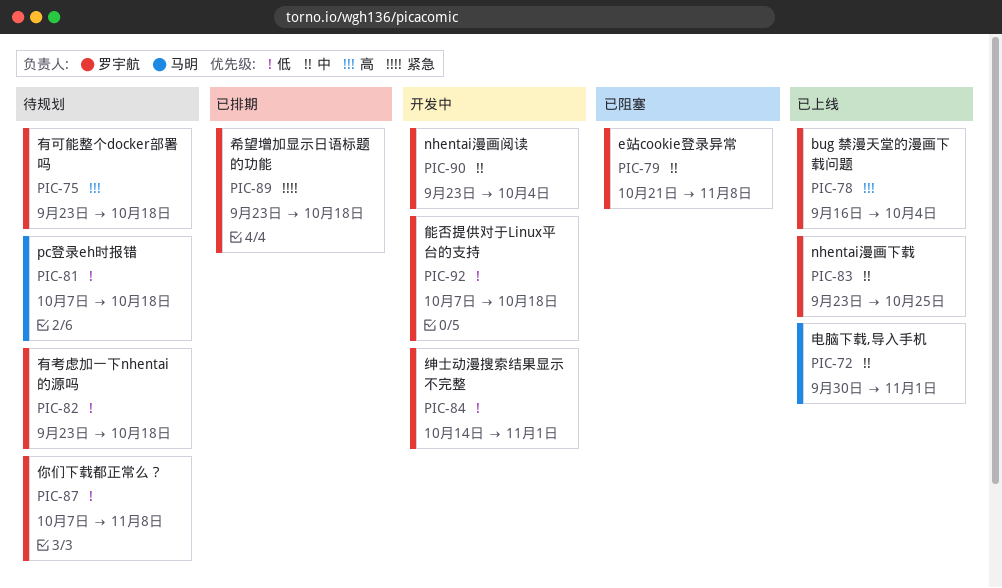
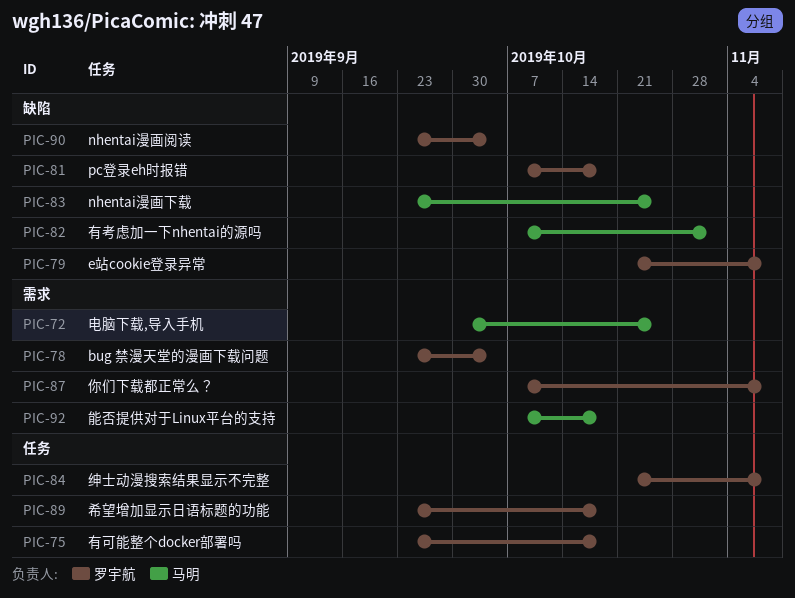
PIC-72, due: Nov 1 -> Oct 25
PIC-78, start: Sep 16 -> Sep 23
PIC-81, owner: 马明 -> 罗宇航
PIC-82, owner: 罗宇航 -> 马明
PIC-82, start: Sep 23 -> Oct 7
PIC-82, due: Oct 18 -> Nov 1
PIC-83, owner: 罗宇航 -> 马明
PIC-84, start: Oct 14 -> Oct 21
PIC-84, due: Nov 1 -> Nov 8
PIC-92, owner: 罗宇航 -> 马明

